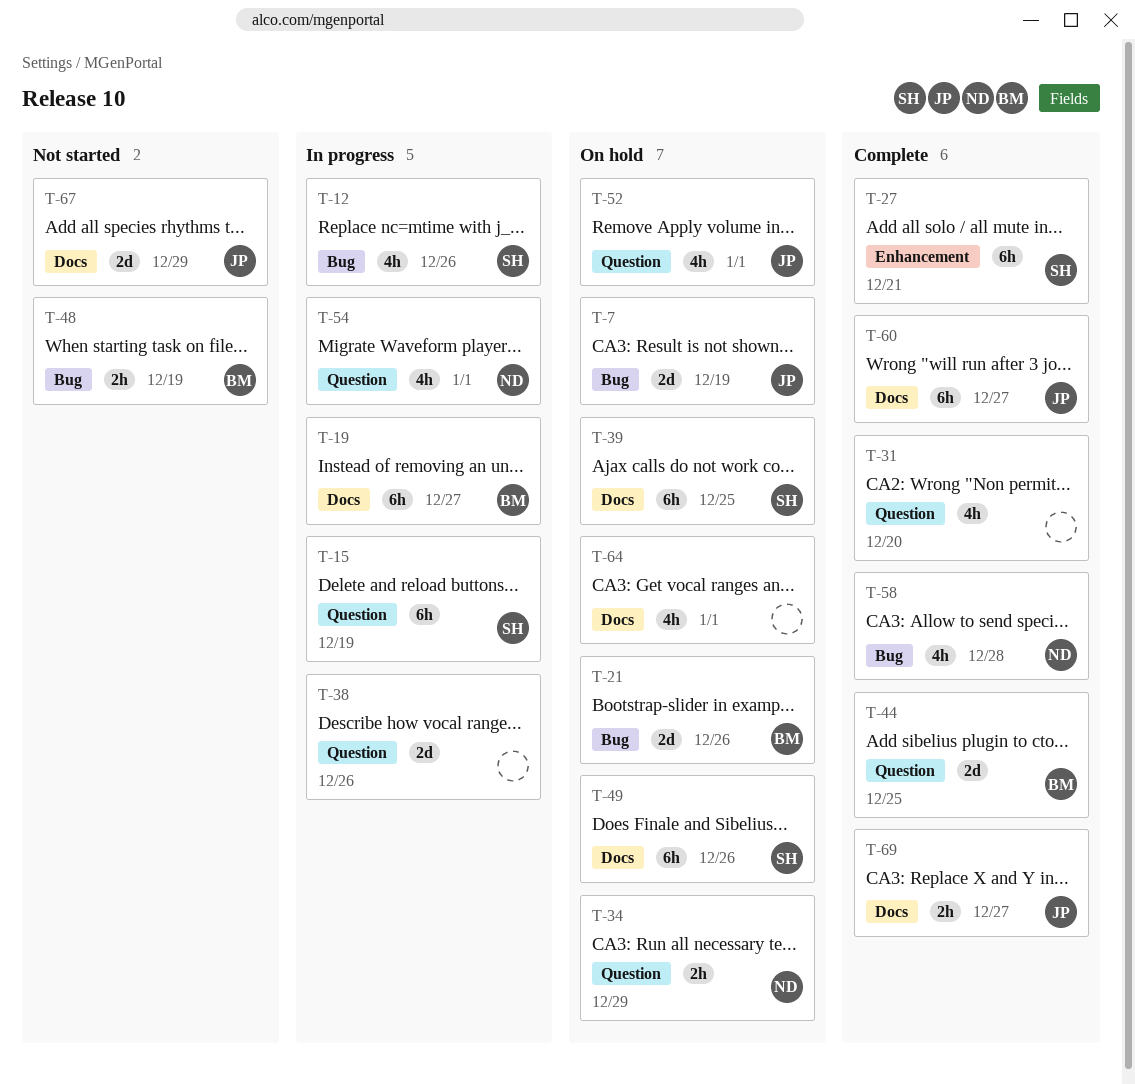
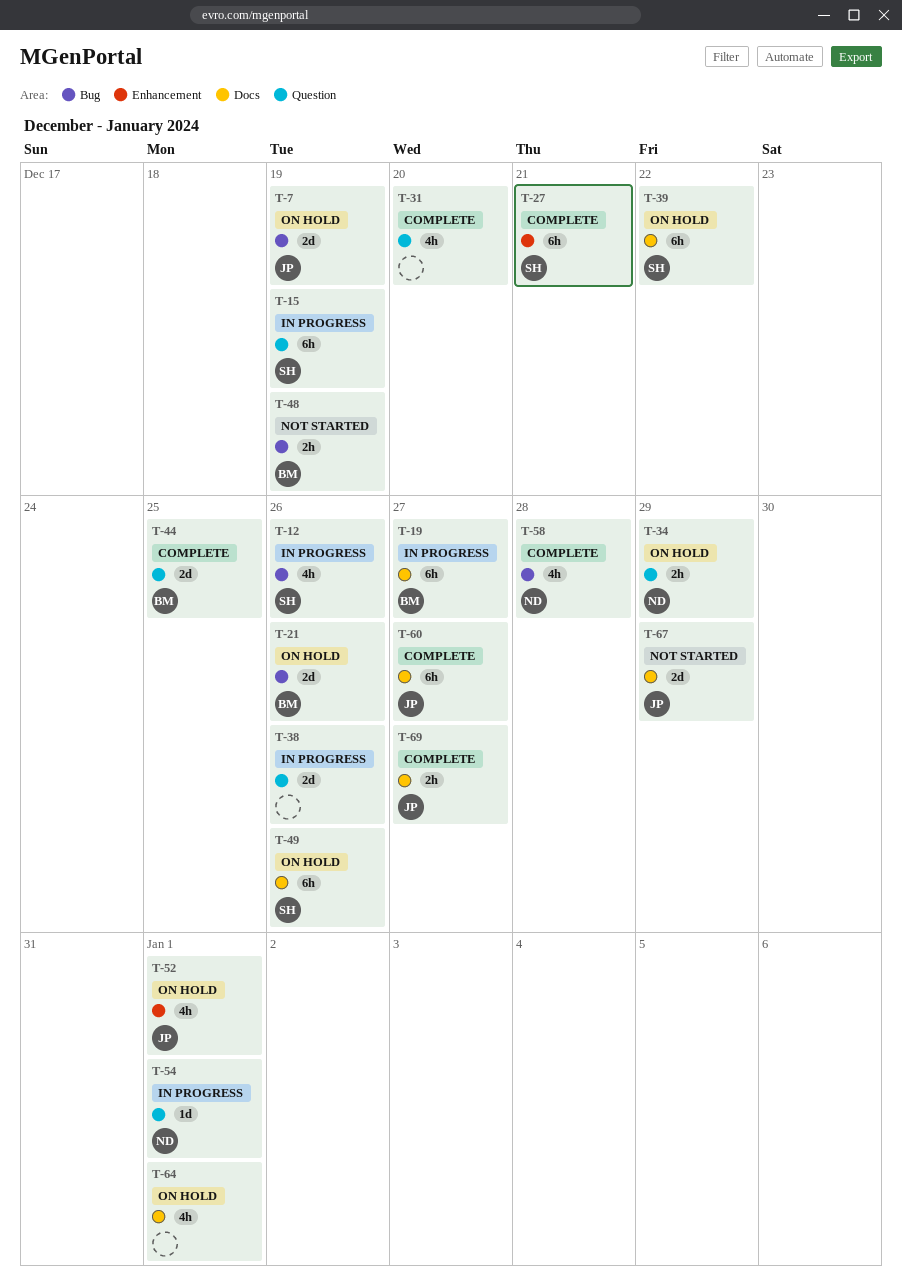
T-39, due: Dec 25 -> Dec 22
T-52, label: Question -> Enhancement
T-54, estimate: 4h -> 1d

